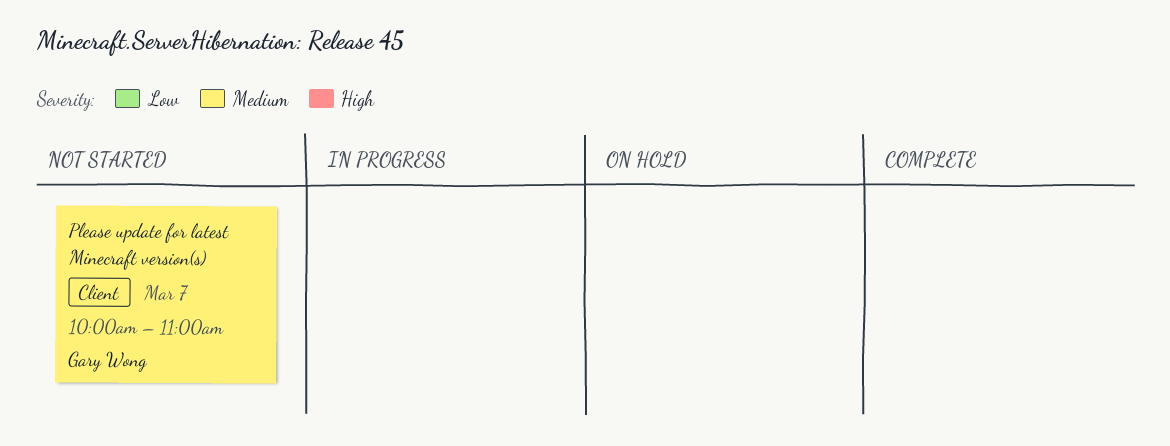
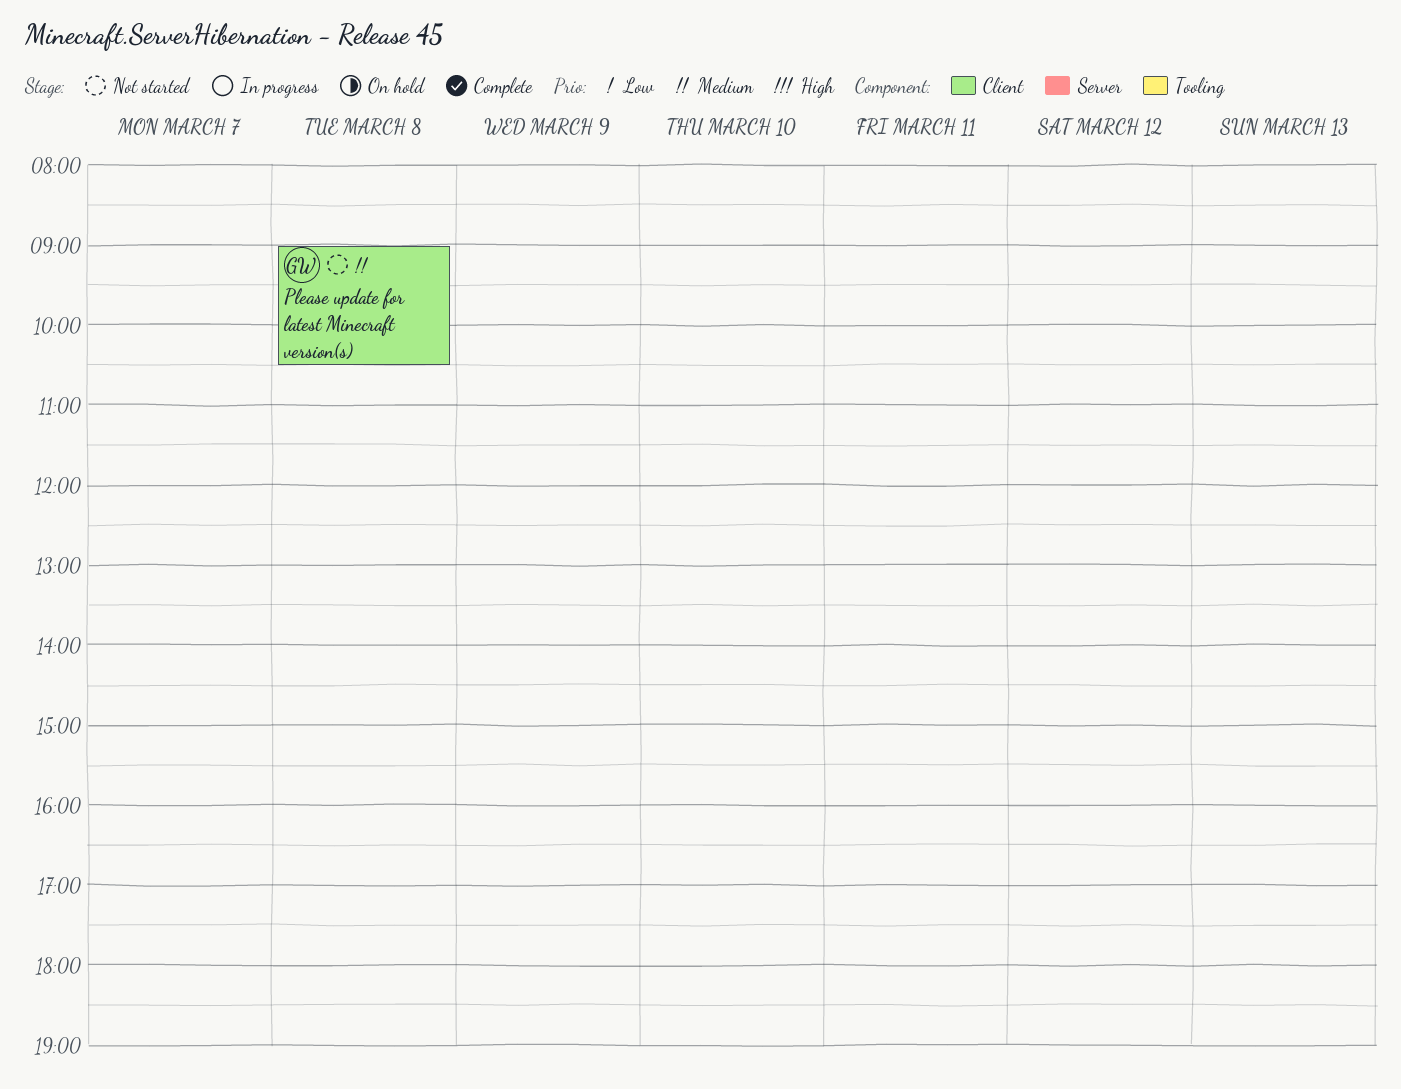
Please update for latest Minecraft version(s), day: Mar 7 -> Mar 8
Please update for latest Minecraft version(s), begins: 10:00 -> 09:00
Please update for latest Minecraft version(s), ends: 11:00 -> 10:30

